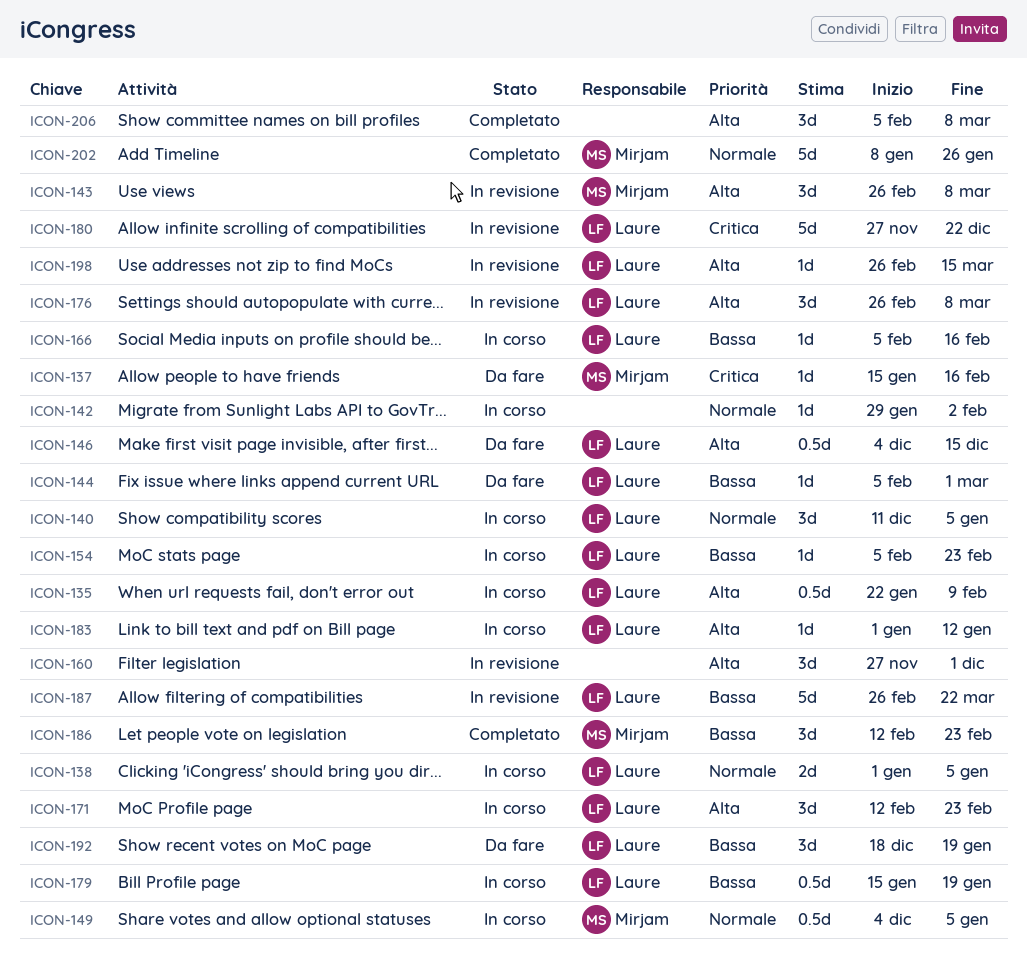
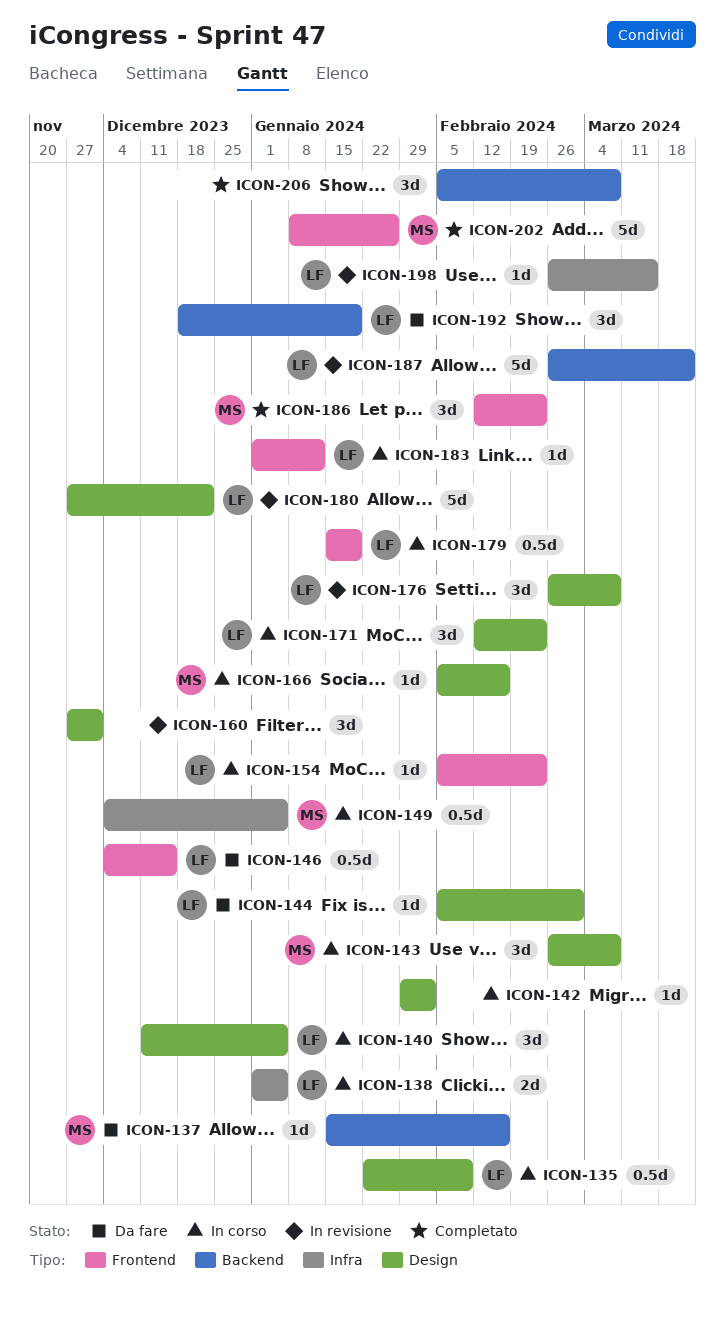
ICON-143, status: In revisione -> In corso
ICON-166, owner: Laure -> Mirjam

